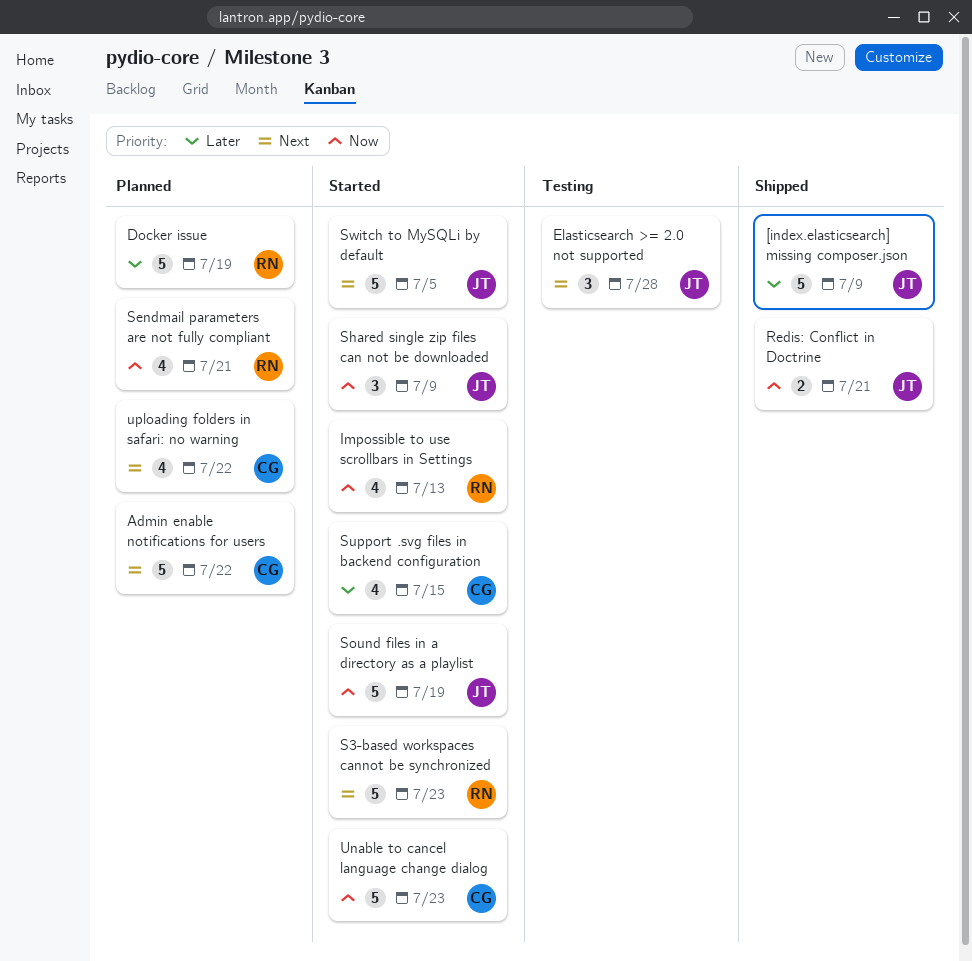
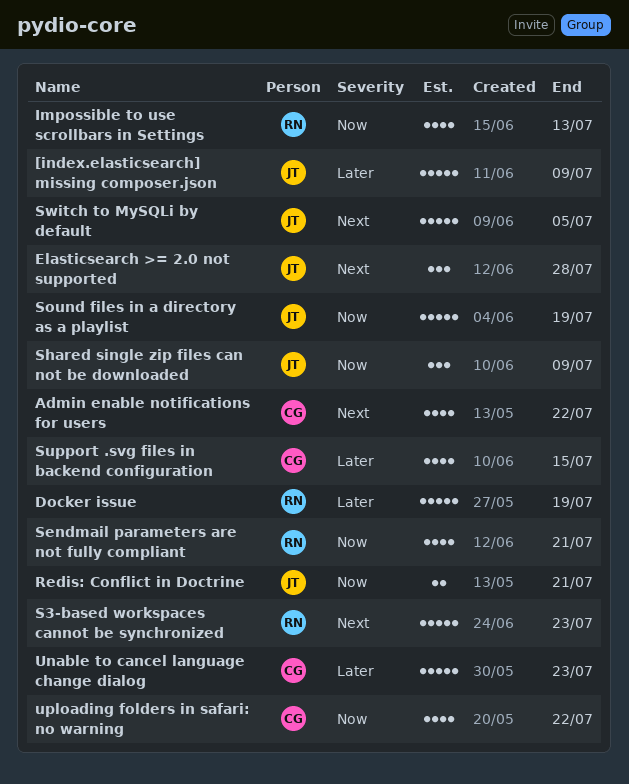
Admin enable notifications for users, estimate: 5 -> 4
Unable to cancel language change dialog, priority: Now -> Later
uploading folders in safari: no warning, priority: Next -> Now

